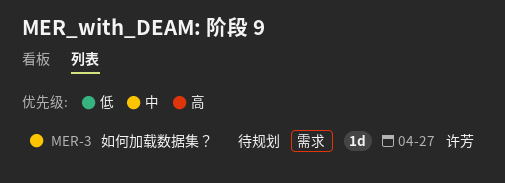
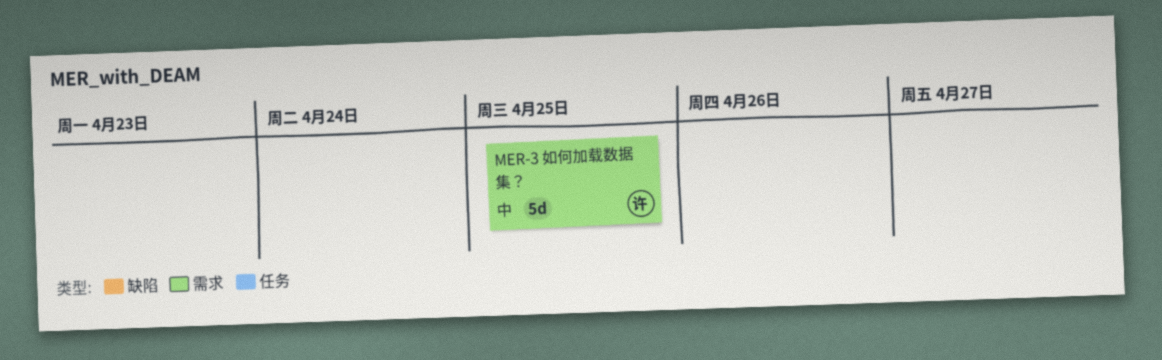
MER-3, estimate: 1d -> 5d
MER-3, due: Apr 27 -> Apr 25

